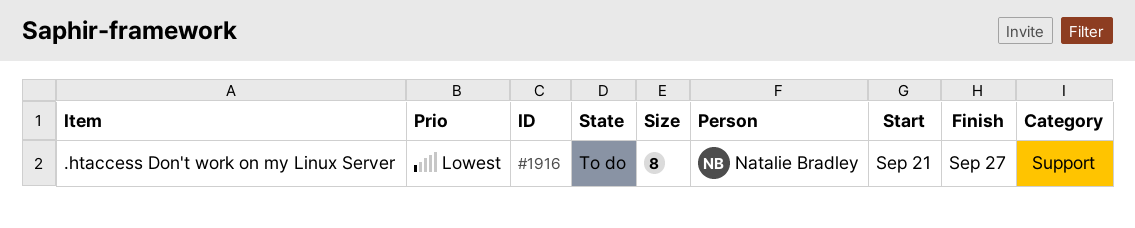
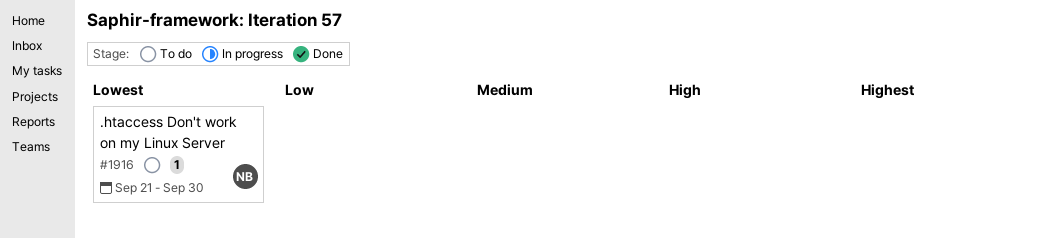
#1916, estimate: 8 -> 1
#1916, due: Sep 27 -> Sep 30

